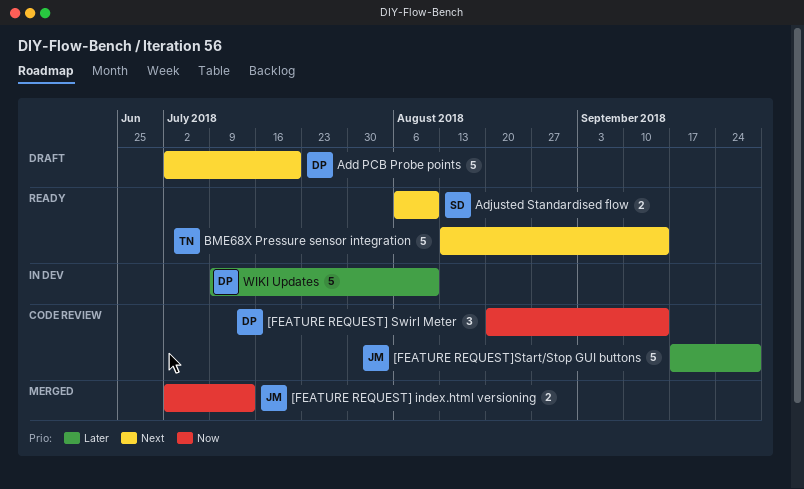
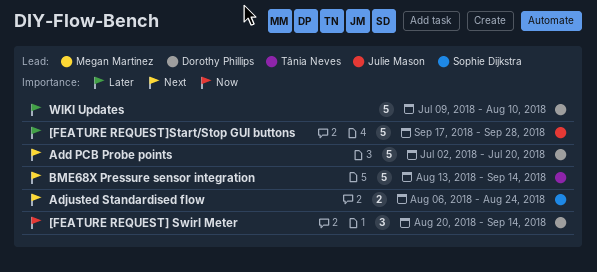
[FEATURE REQUEST] index.html versioning: present -> none
Adjusted Standardised flow, due: Aug 10 -> Aug 24

